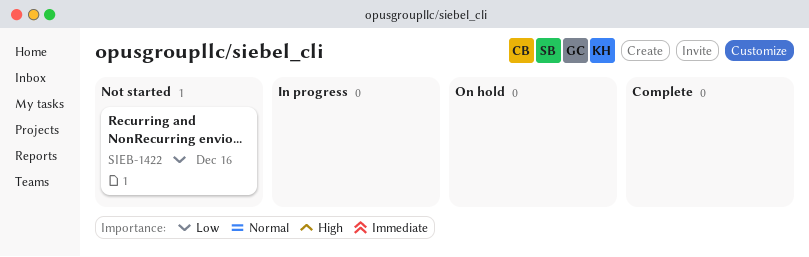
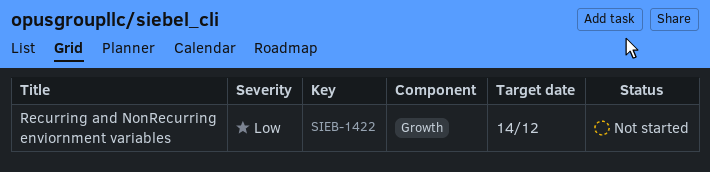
SIEB-1422, due: Dec 16 -> Dec 14

